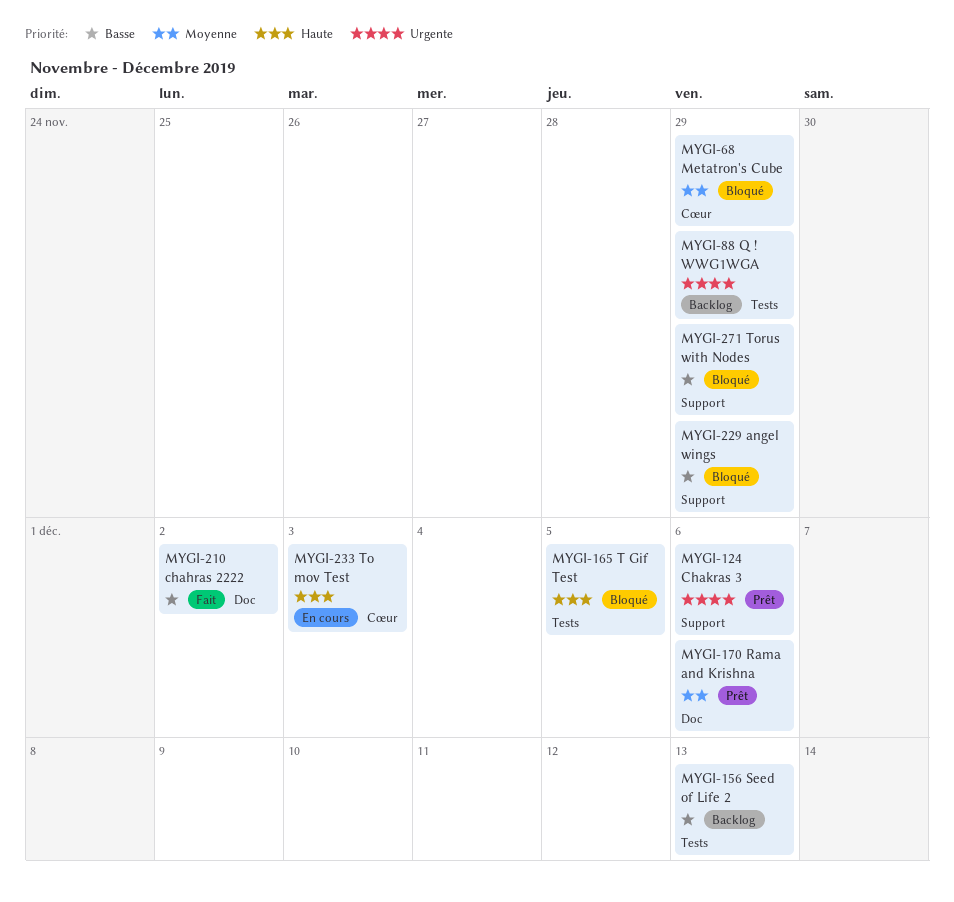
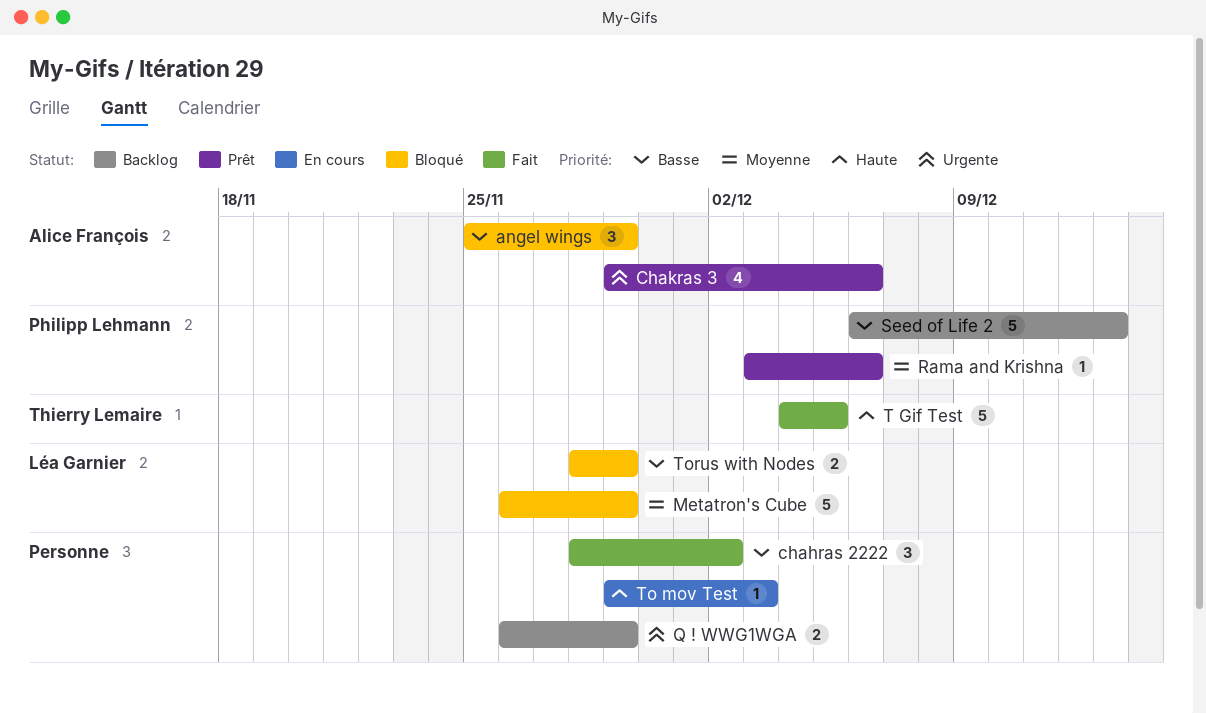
T Gif Test, status: Bloqué -> Fait

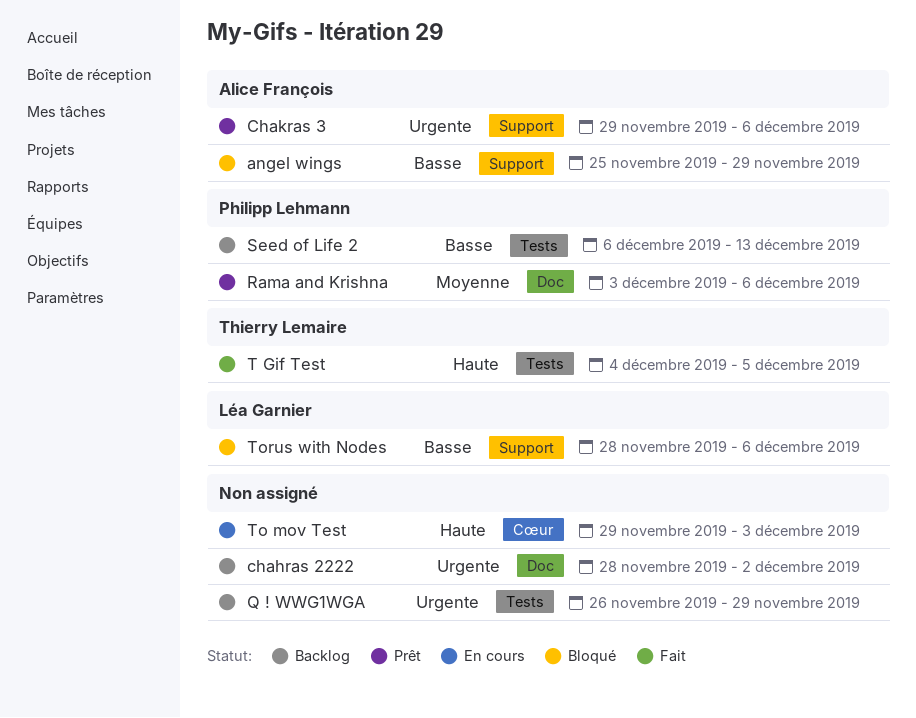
chahras 2222, status: Fait -> Backlog
chahras 2222, priority: Basse -> Urgente
Metatron's Cube: present -> none
Torus with Nodes, due: Nov 29 -> Dec 6

